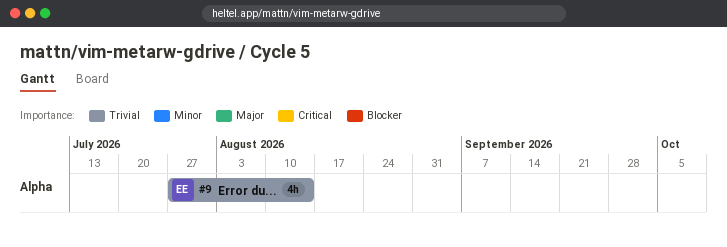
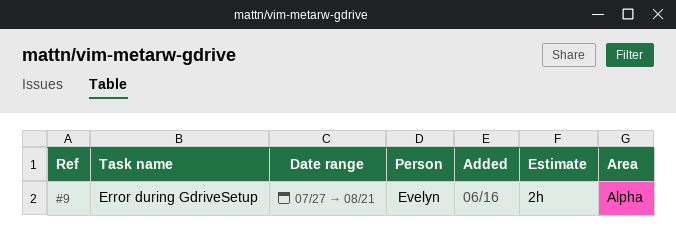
#9, estimate: 4h -> 2h
#9, due: Aug 14 -> Aug 21

